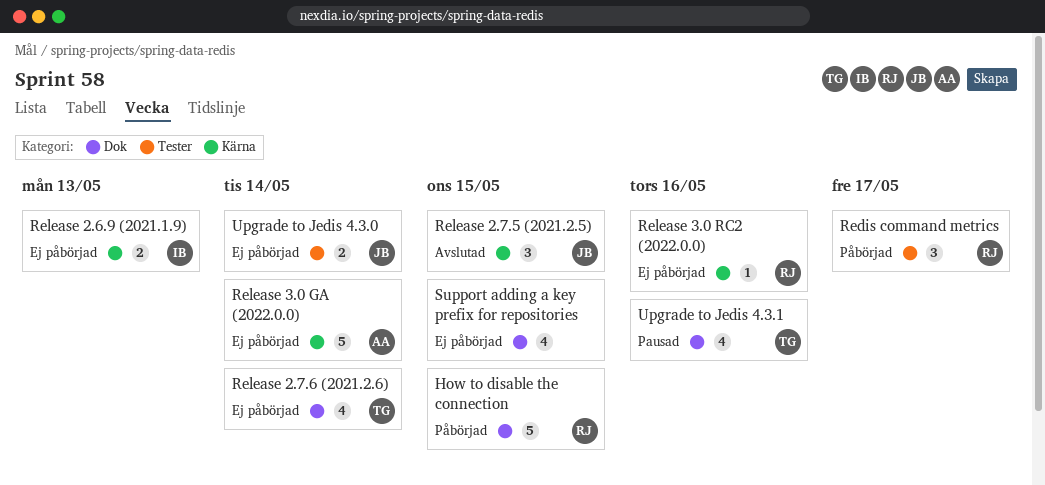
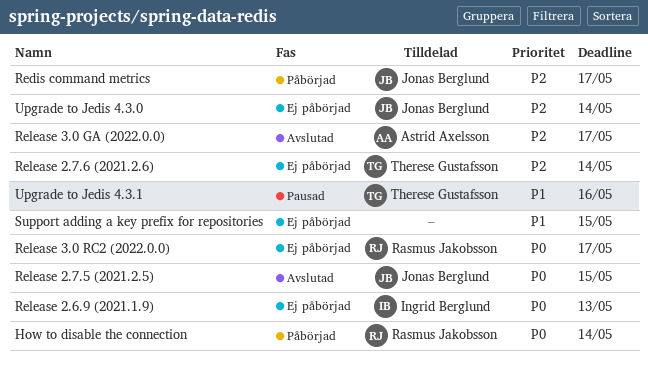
How to disable the connection, due: May 15 -> May 14
Redis command metrics, owner: Rasmus Jakobsson -> Jonas Berglund
Release 3.0 GA (2022.0.0), status: Ej påbörjad -> Avslutad
Release 3.0 GA (2022.0.0), due: May 14 -> May 17
Release 3.0 RC2 (2022.0.0), due: May 16 -> May 17

